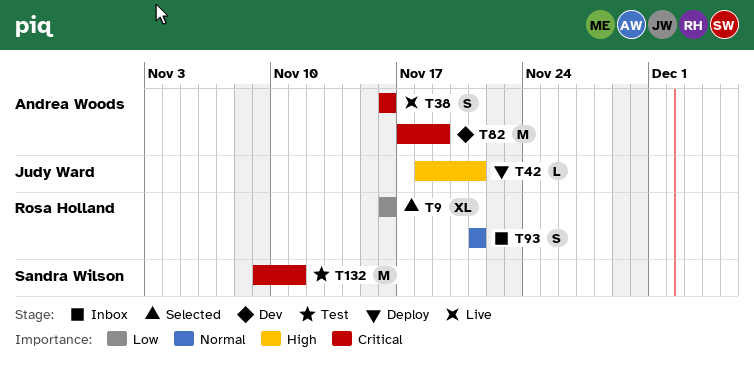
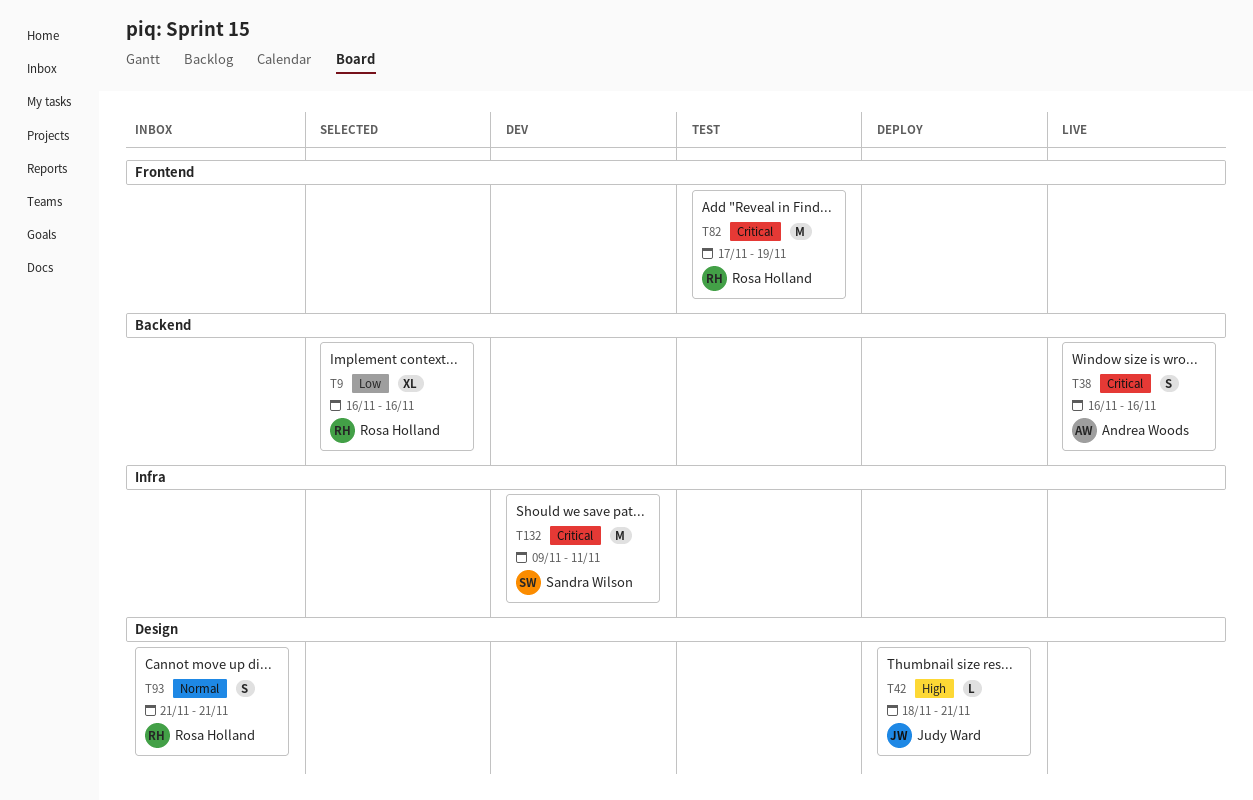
T82, status: Dev -> Test
T82, owner: Andrea Woods -> Rosa Holland
T132, status: Test -> Dev

